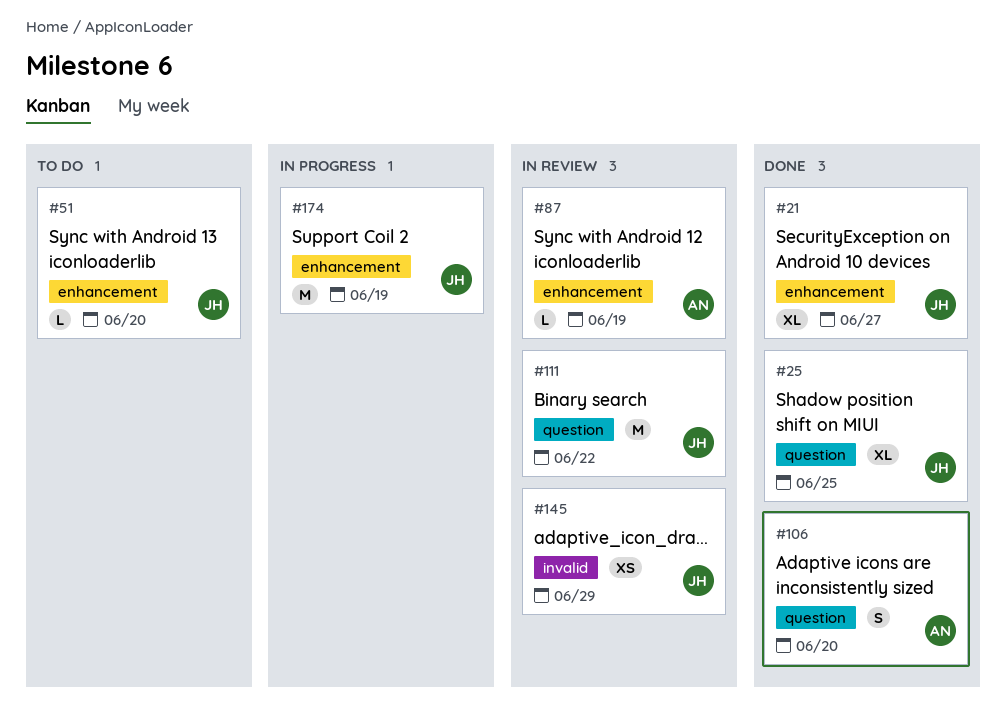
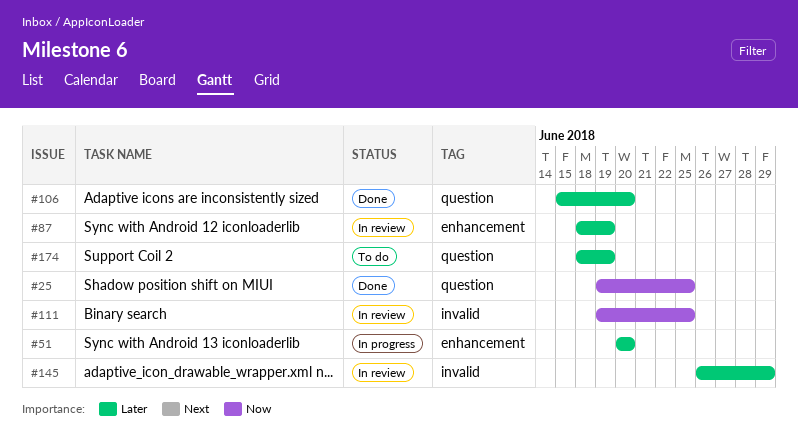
#21: present -> none
#51, status: To do -> In progress
#111, label: question -> invalid
#111, due: Jun 22 -> Jun 25
#174, status: In progress -> To do
#174, label: enhancement -> question

